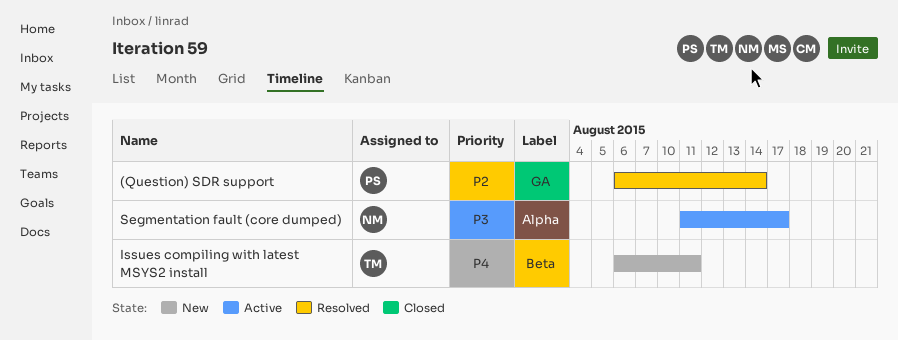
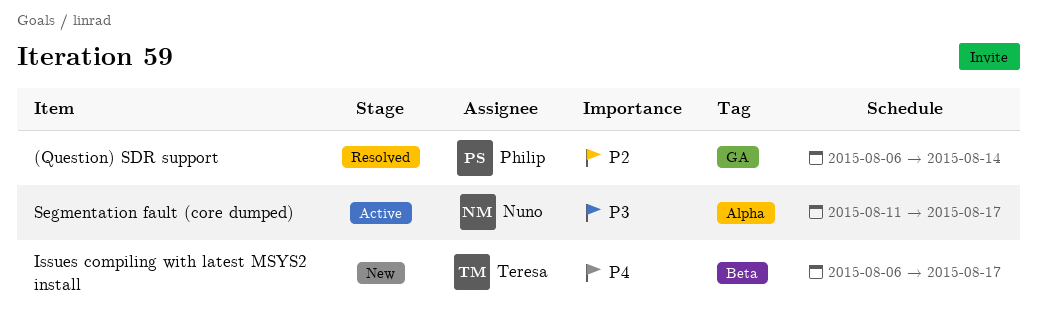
Issues compiling with latest MSYS2 install, due: Aug 11 -> Aug 17

